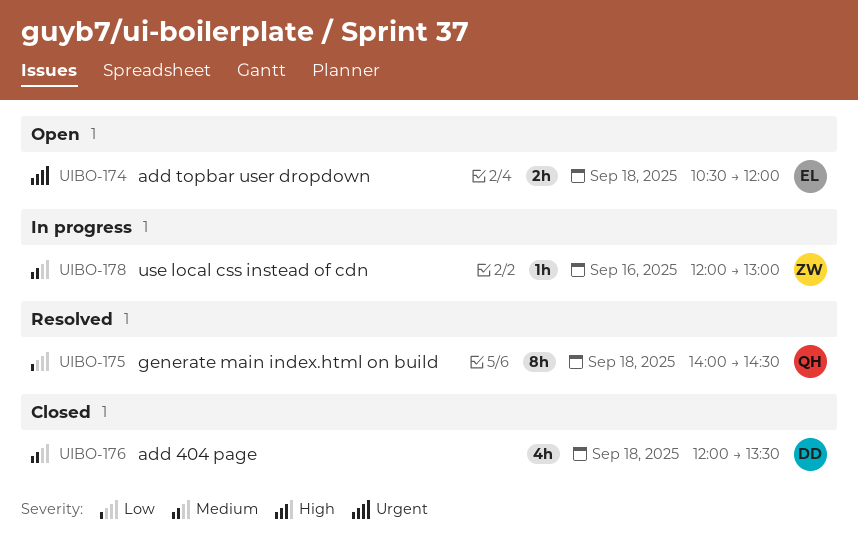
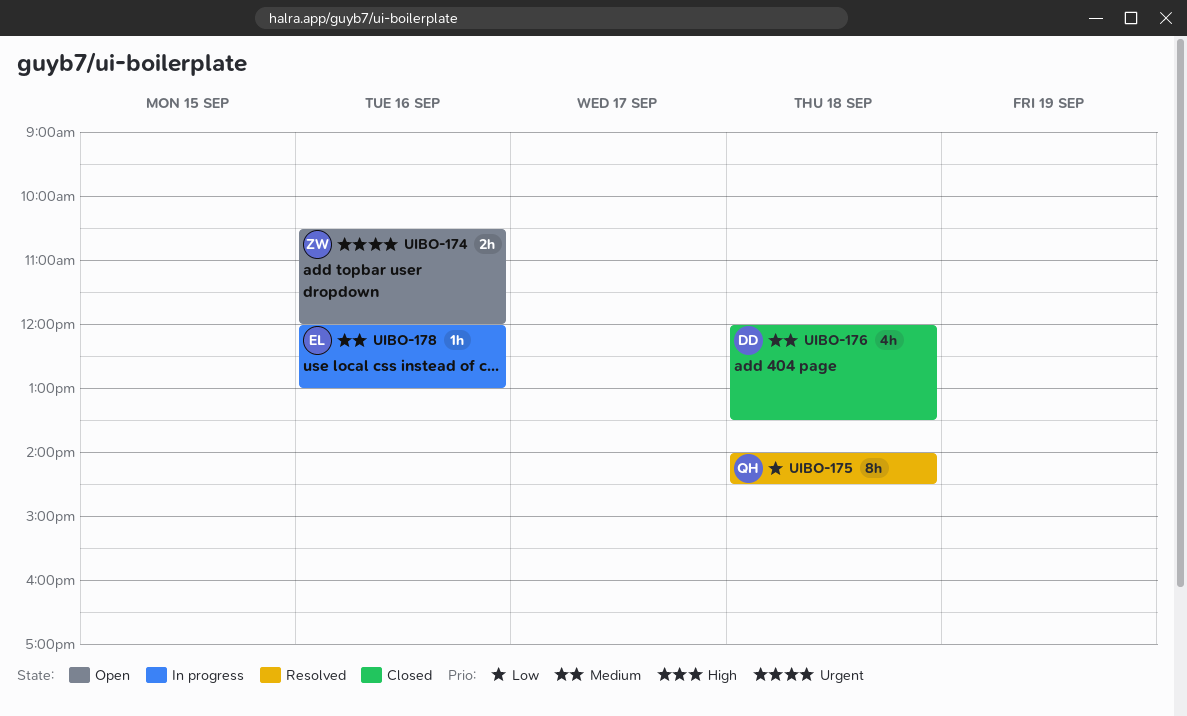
UIBO-174, owner: EL -> ZW
UIBO-174, day: Sep 18 -> Sep 16
UIBO-178, owner: ZW -> EL

